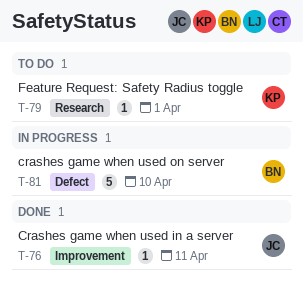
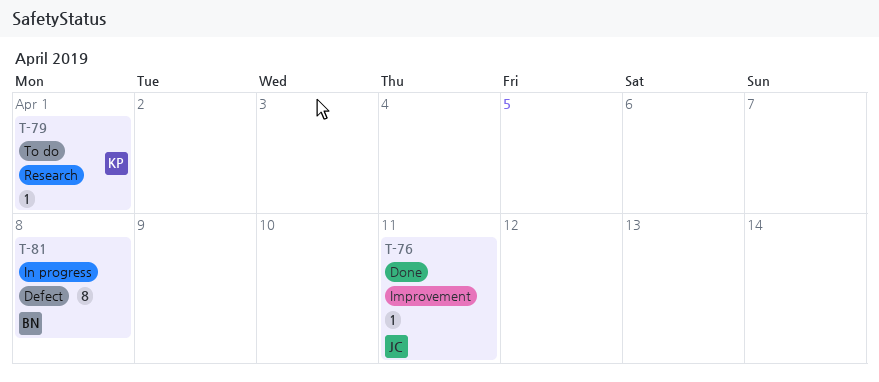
T-81, estimate: 5 -> 8
T-81, due: Apr 10 -> Apr 8

